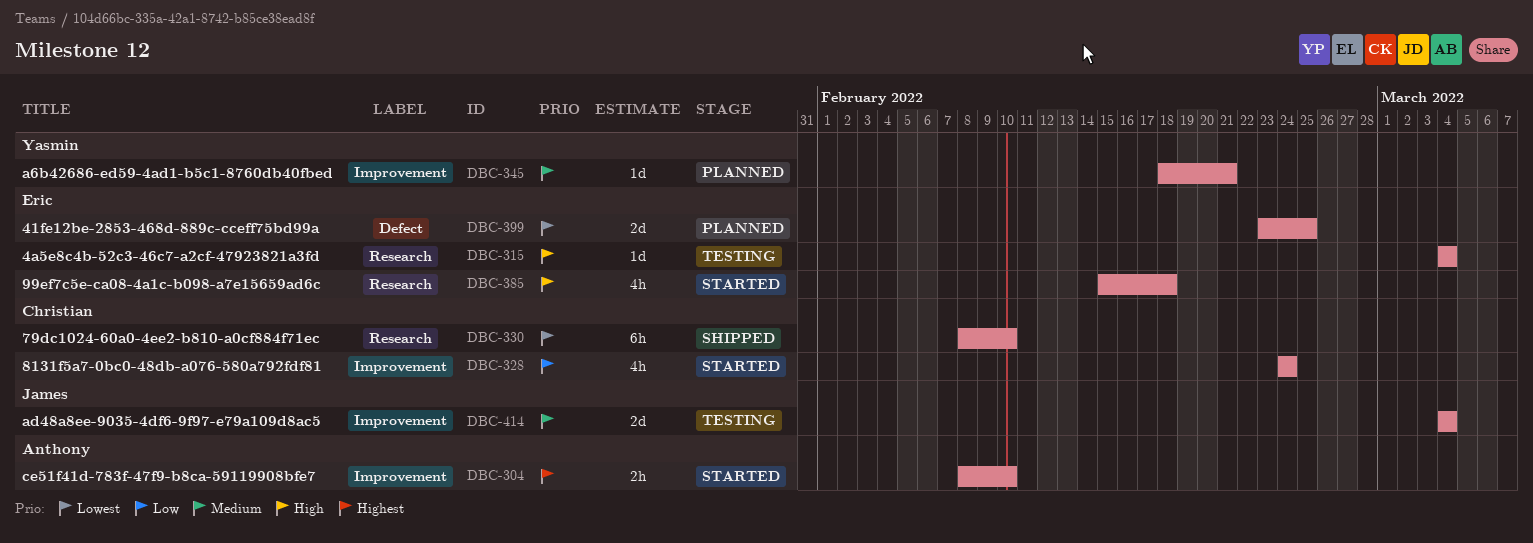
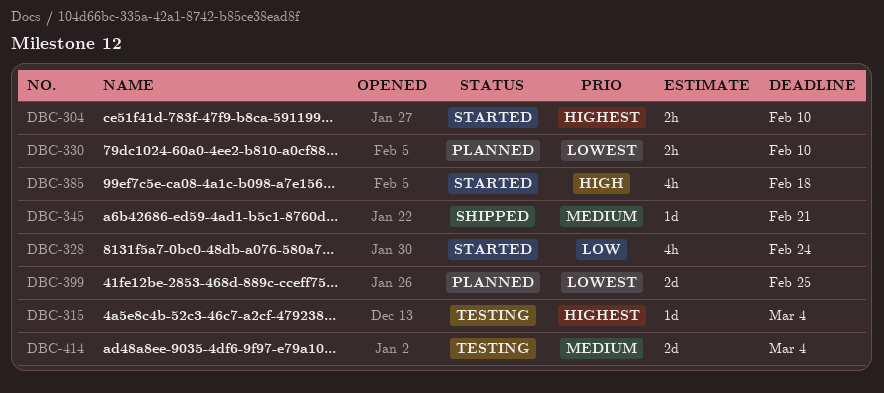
DBC-315, priority: High -> Highest
DBC-330, status: Shipped -> Planned
DBC-330, estimate: 6h -> 2h
DBC-345, status: Planned -> Shipped

